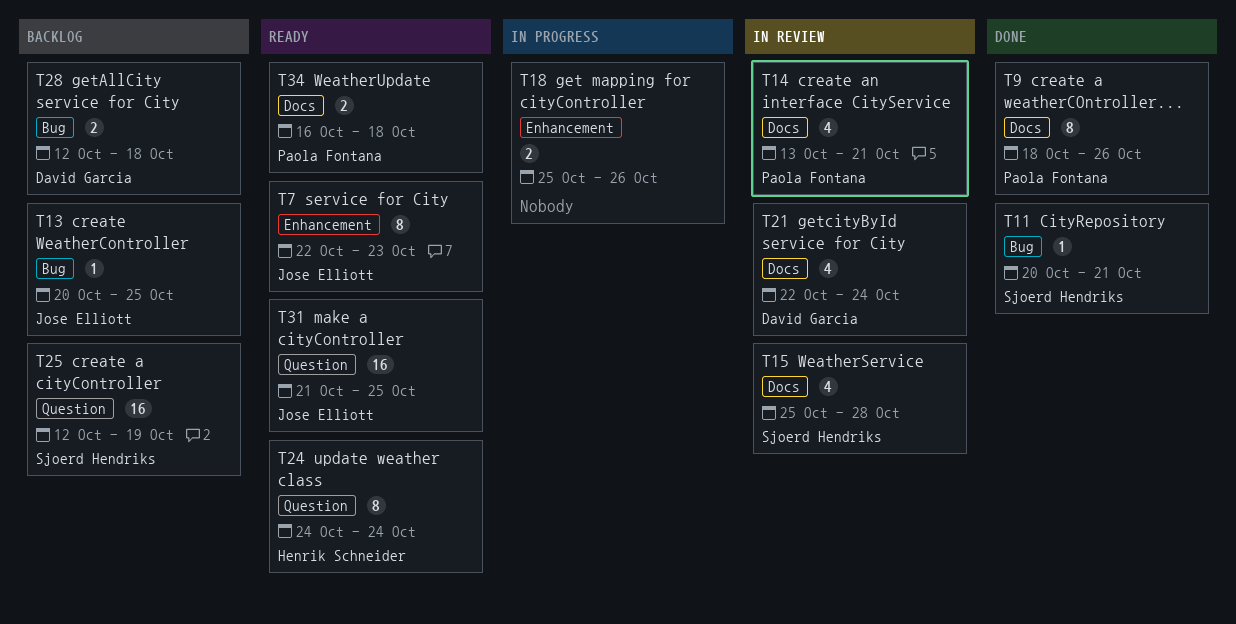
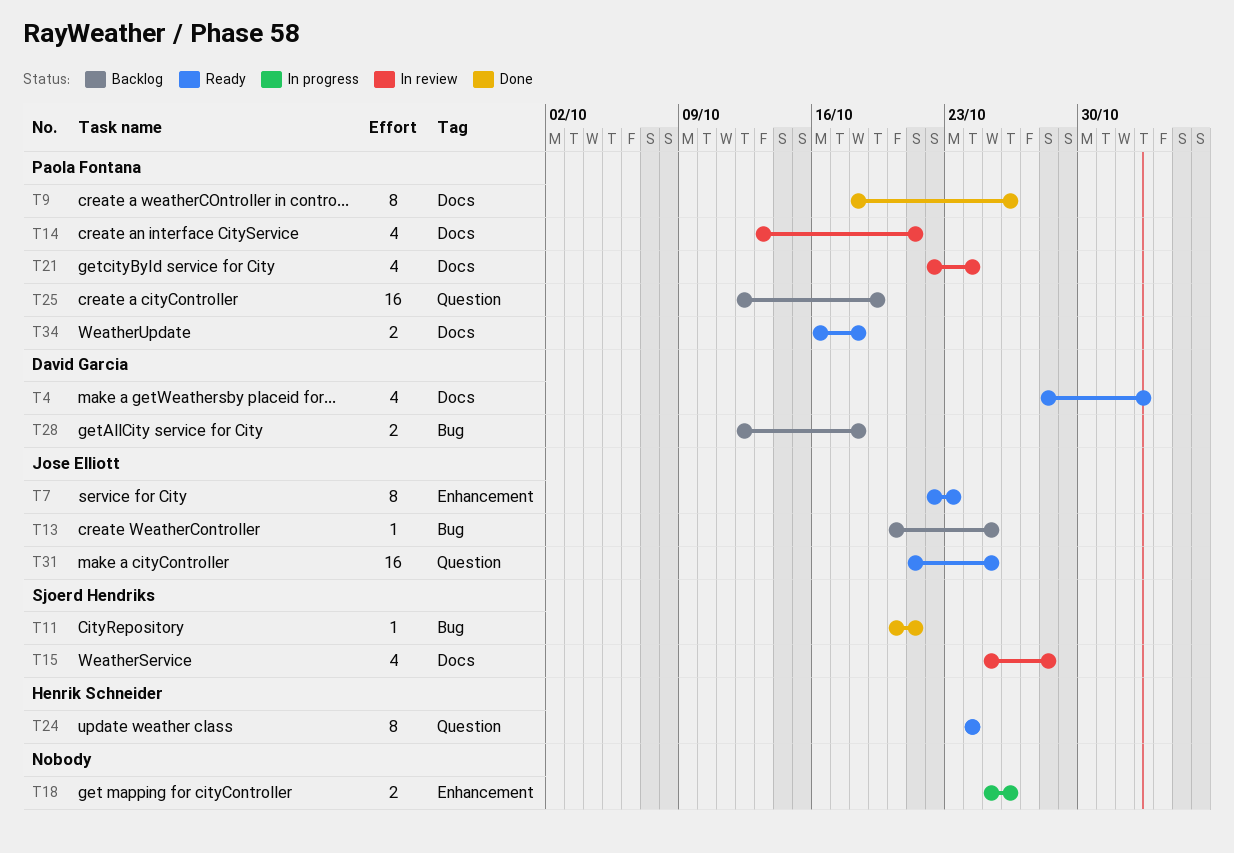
T4: none -> present
T21, owner: David Garcia -> Paola Fontana
T25, owner: Sjoerd Hendriks -> Paola Fontana

